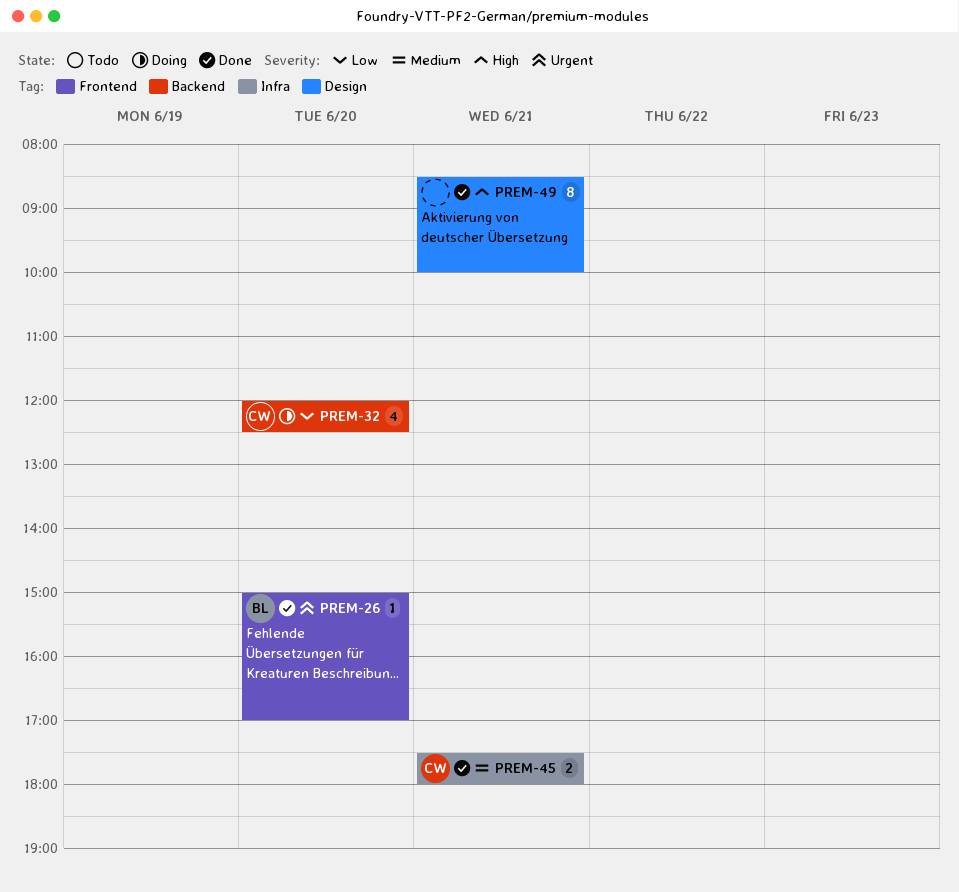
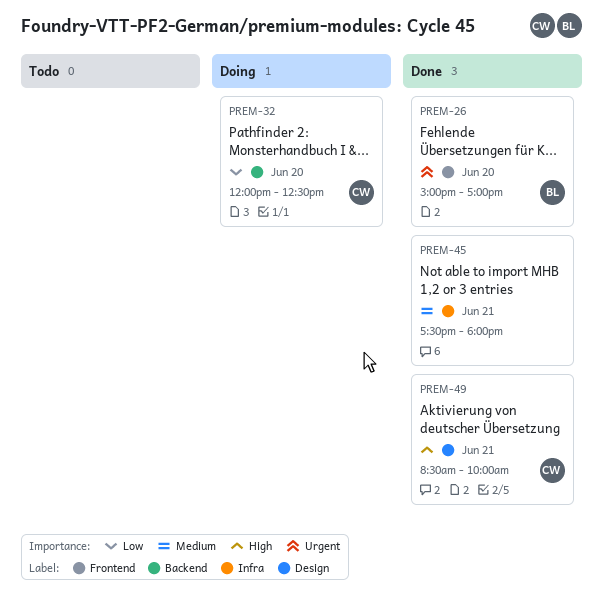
PREM-45, owner: CW -> none
PREM-49, owner: none -> CW

